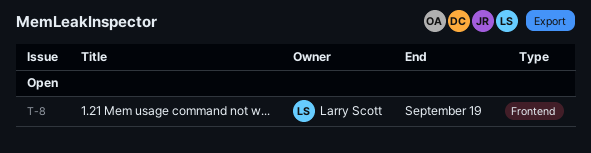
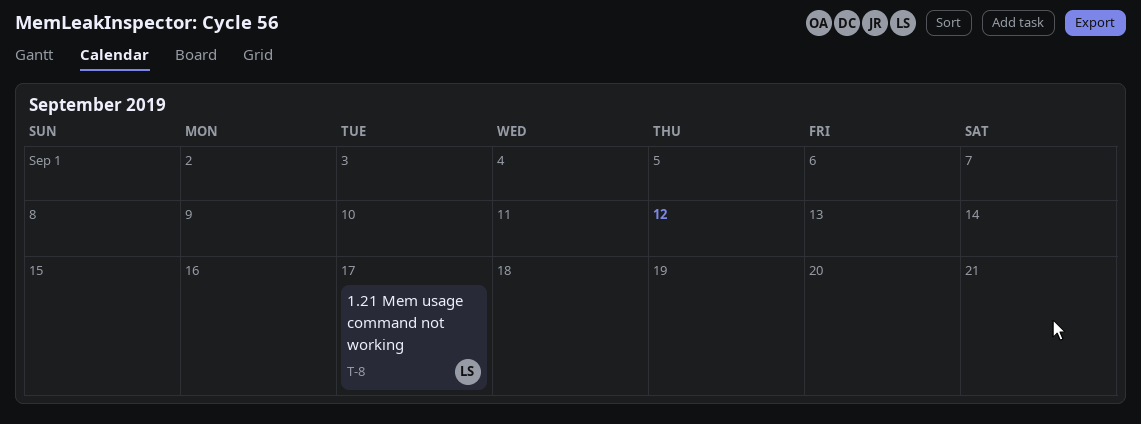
T-8, due: Sep 19 -> Sep 17

